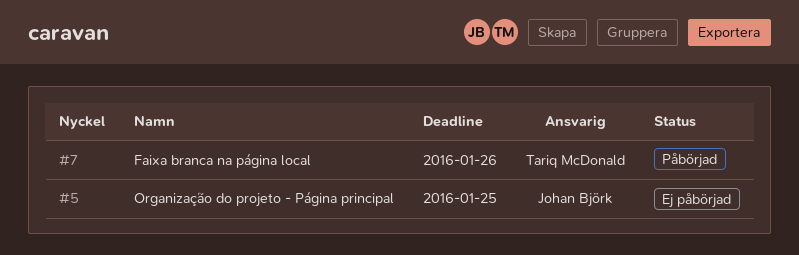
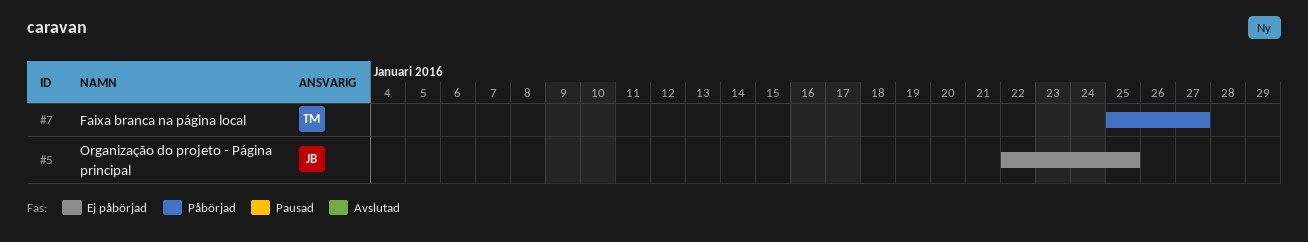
#7, due: Jan 26 -> Jan 27

